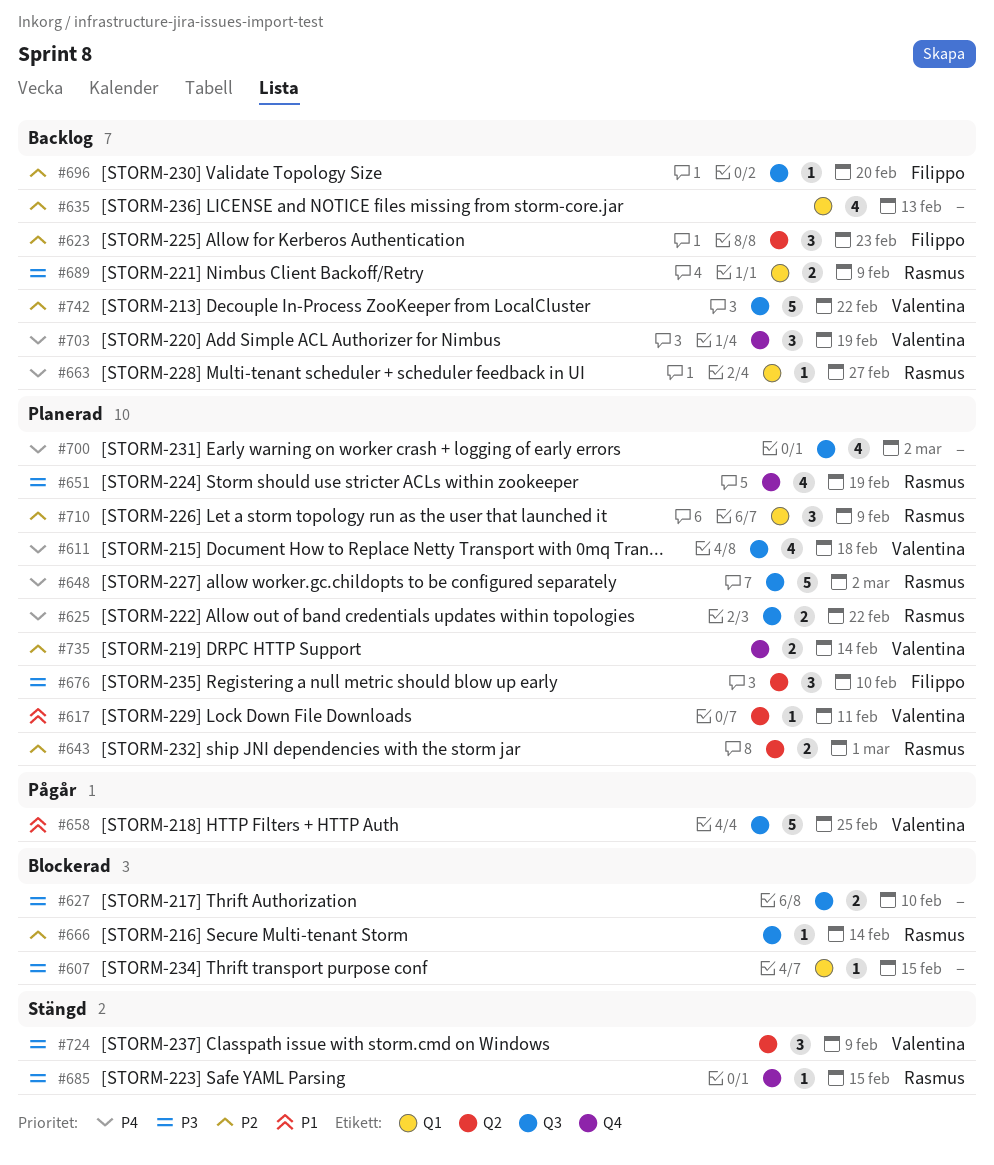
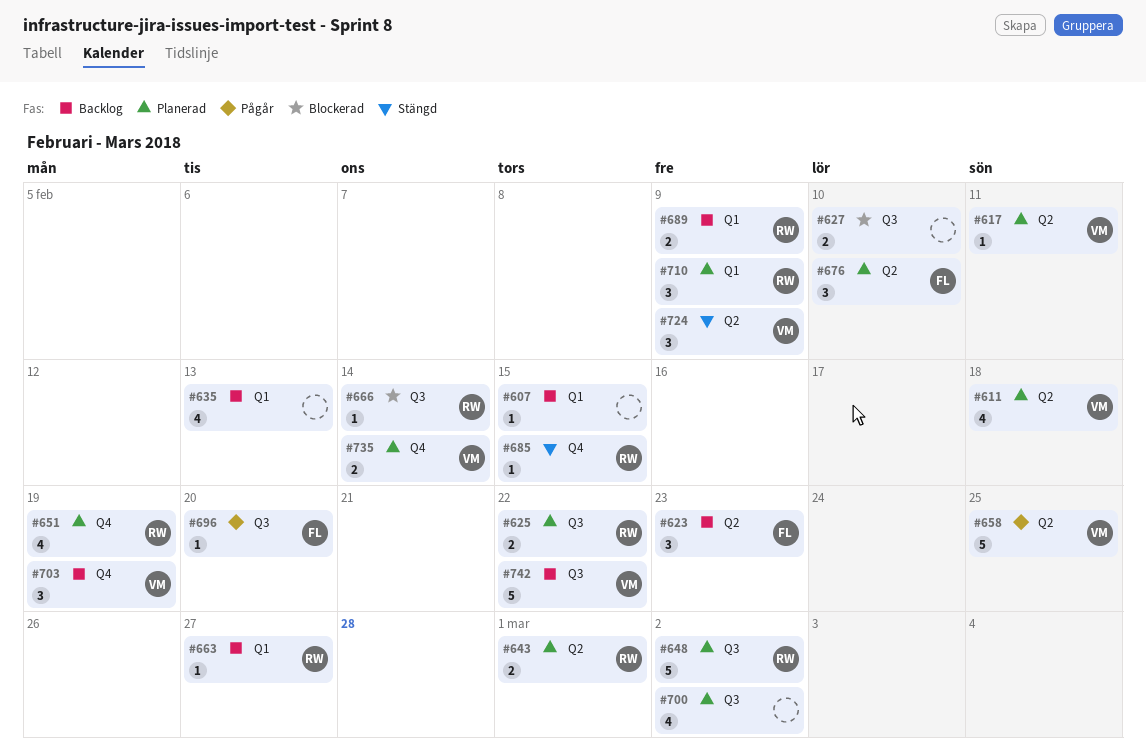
#607, status: Blockerad -> Backlog
#611, label: Q3 -> Q2
#658, label: Q3 -> Q2
#696, status: Backlog -> Pågår

